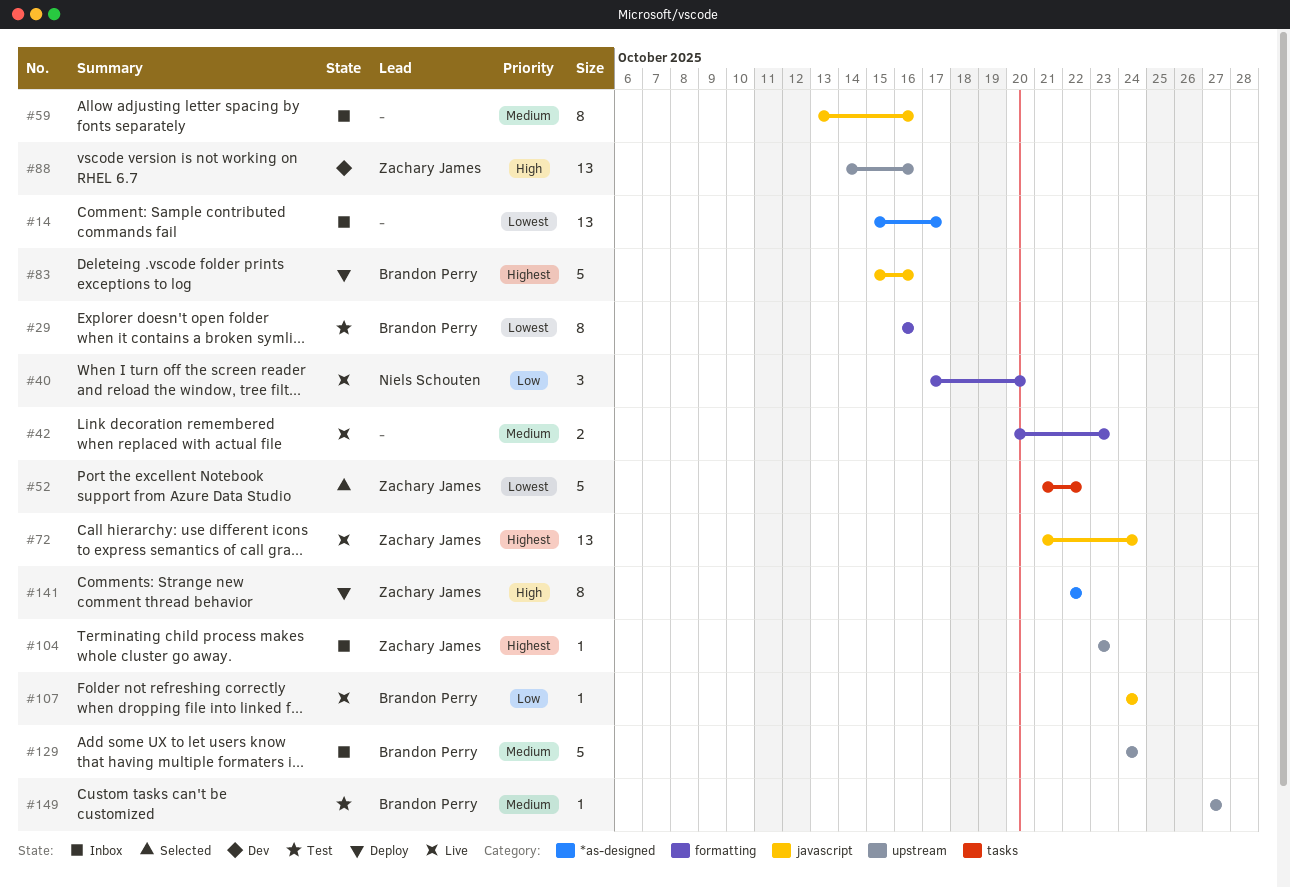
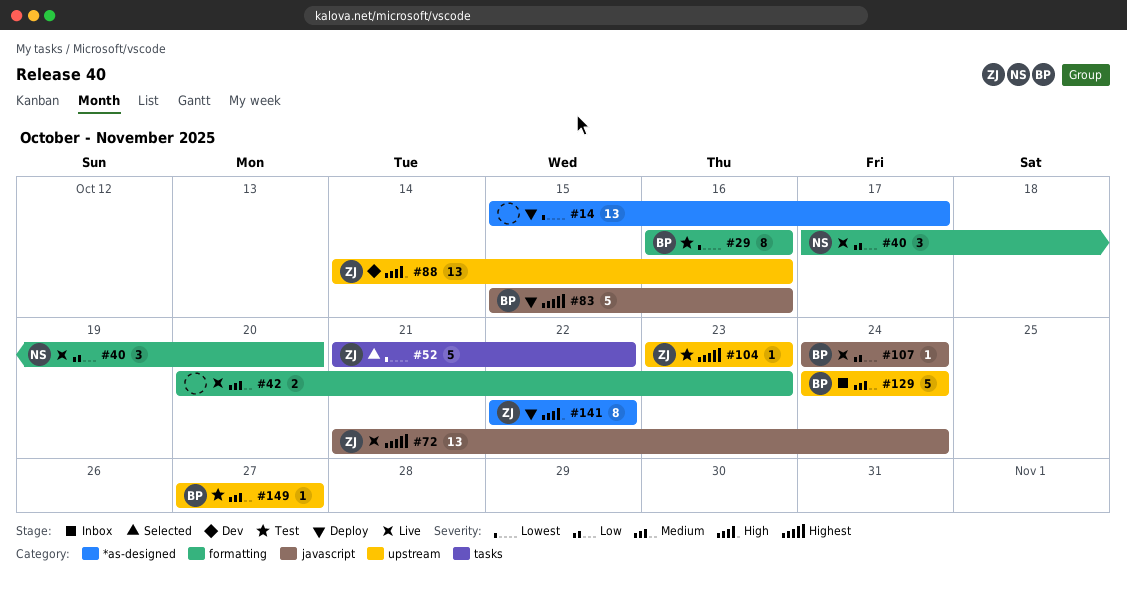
#14, status: Inbox -> Deploy
#59: present -> none
#104, status: Inbox -> Test

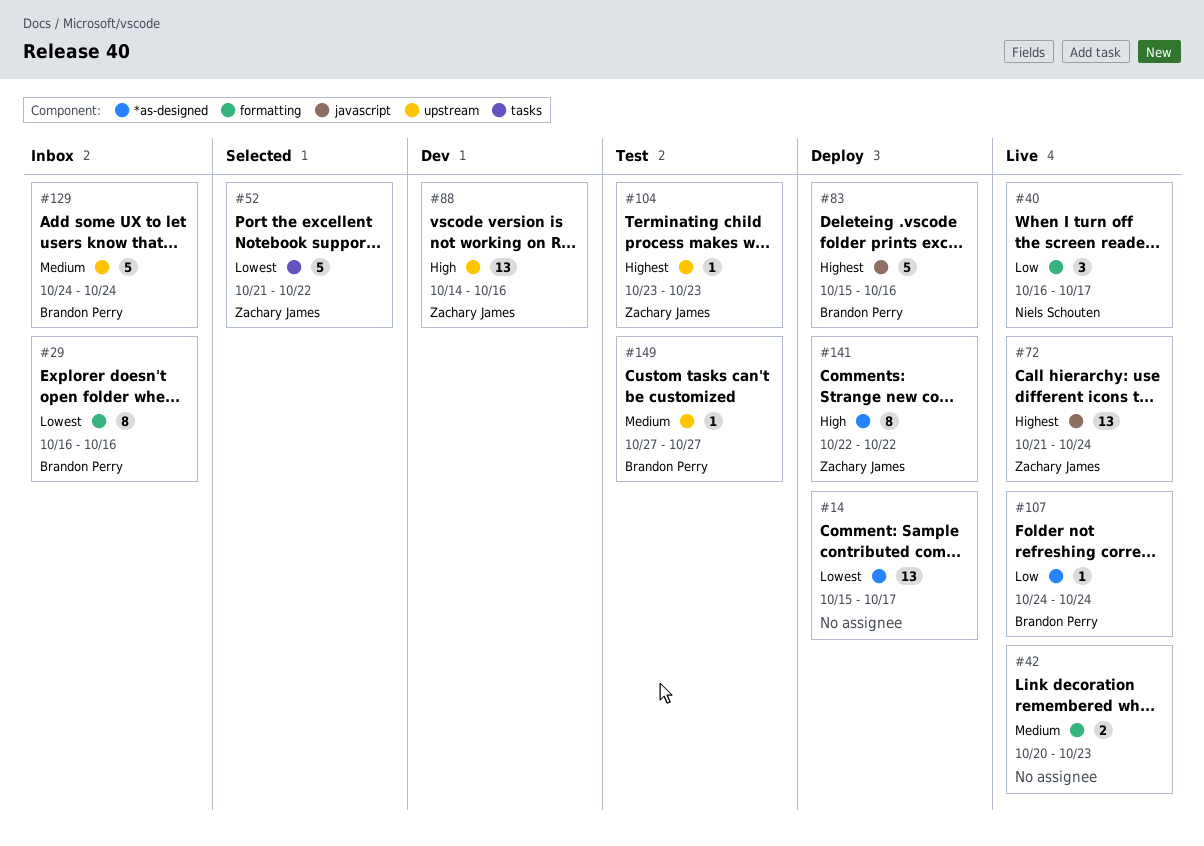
#29, status: Test -> Inbox
#40, start: Oct 17 -> Oct 16
#40, due: Oct 20 -> Oct 17
#107, label: javascript -> *as-designed

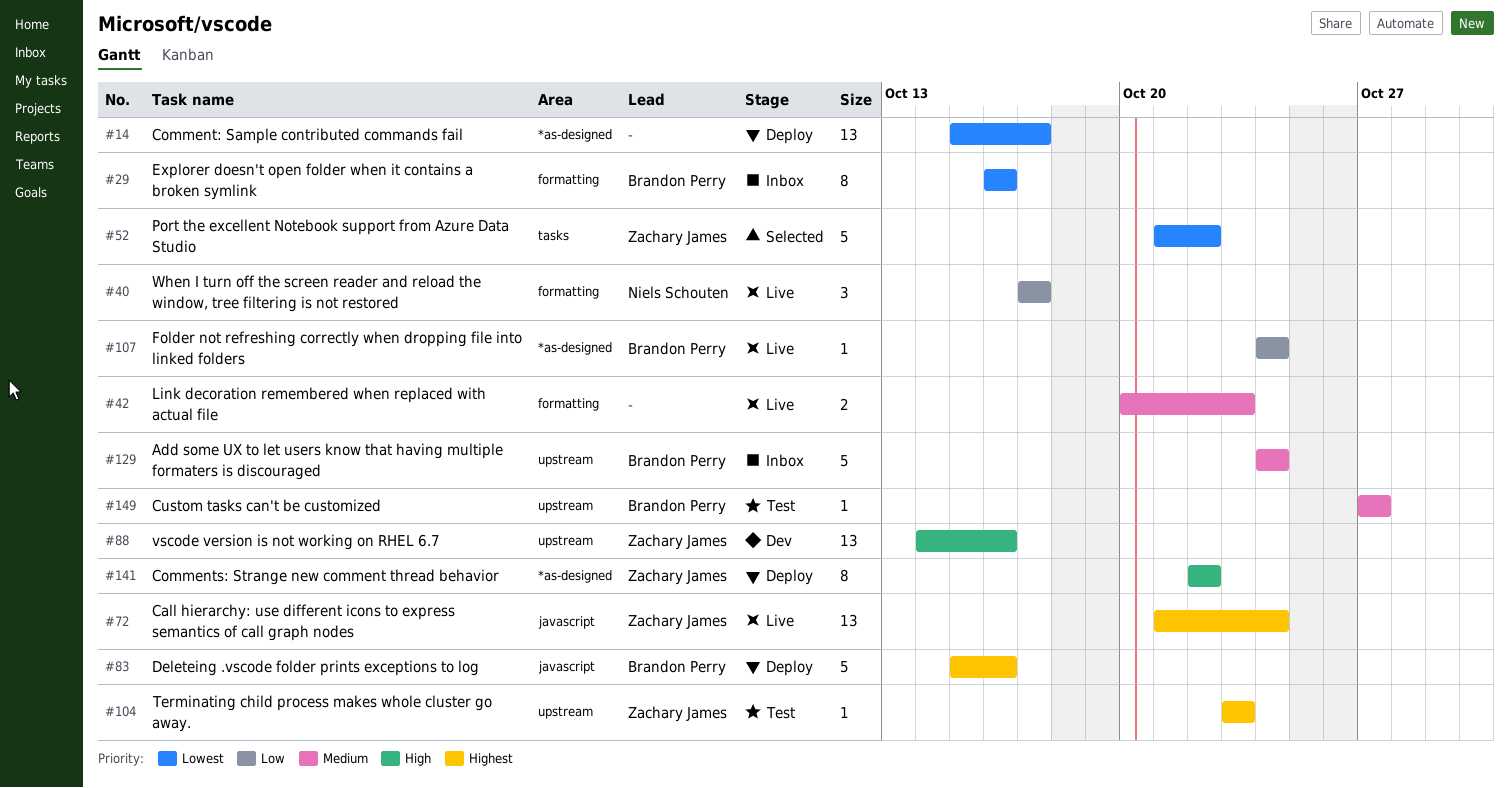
#40, start: Oct 16 -> Oct 17

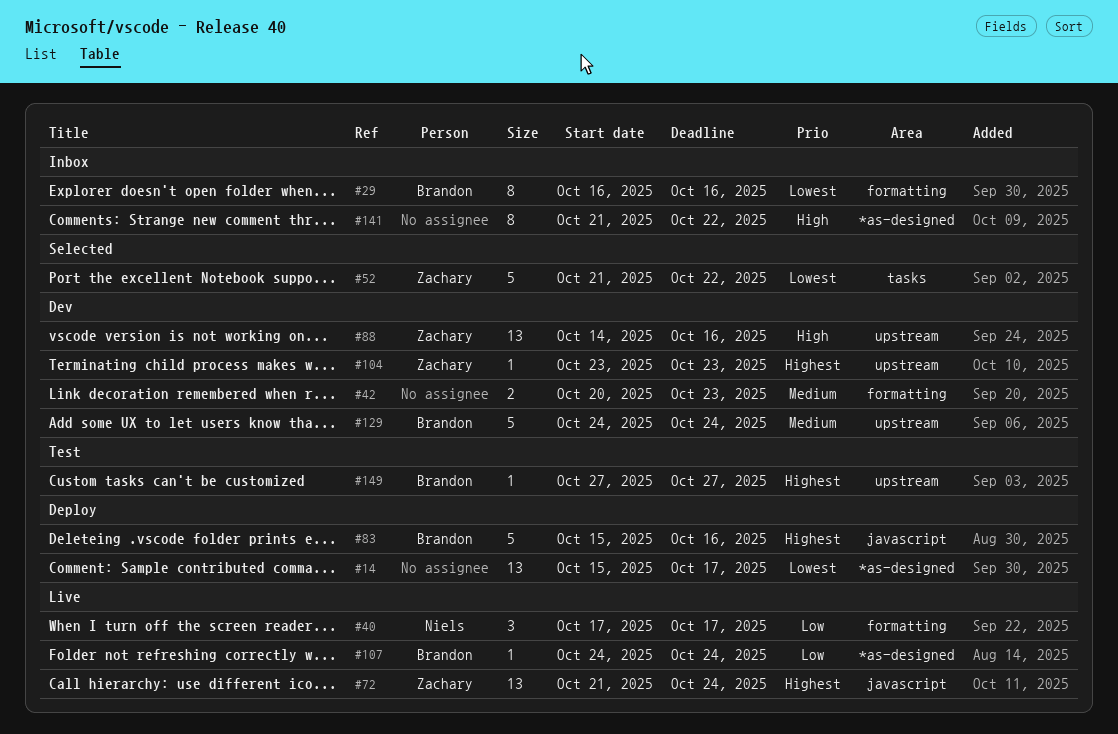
#42, status: Live -> Dev
#104, status: Test -> Dev
#129, status: Inbox -> Dev
#141, status: Deploy -> Inbox
#141, owner: Zachary James -> none
#141, start: Oct 22 -> Oct 21
#149, priority: Medium -> Highest

